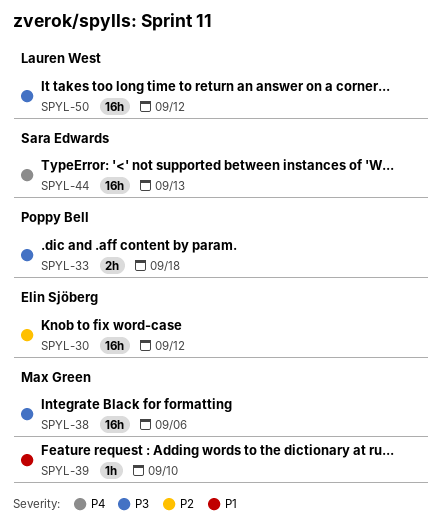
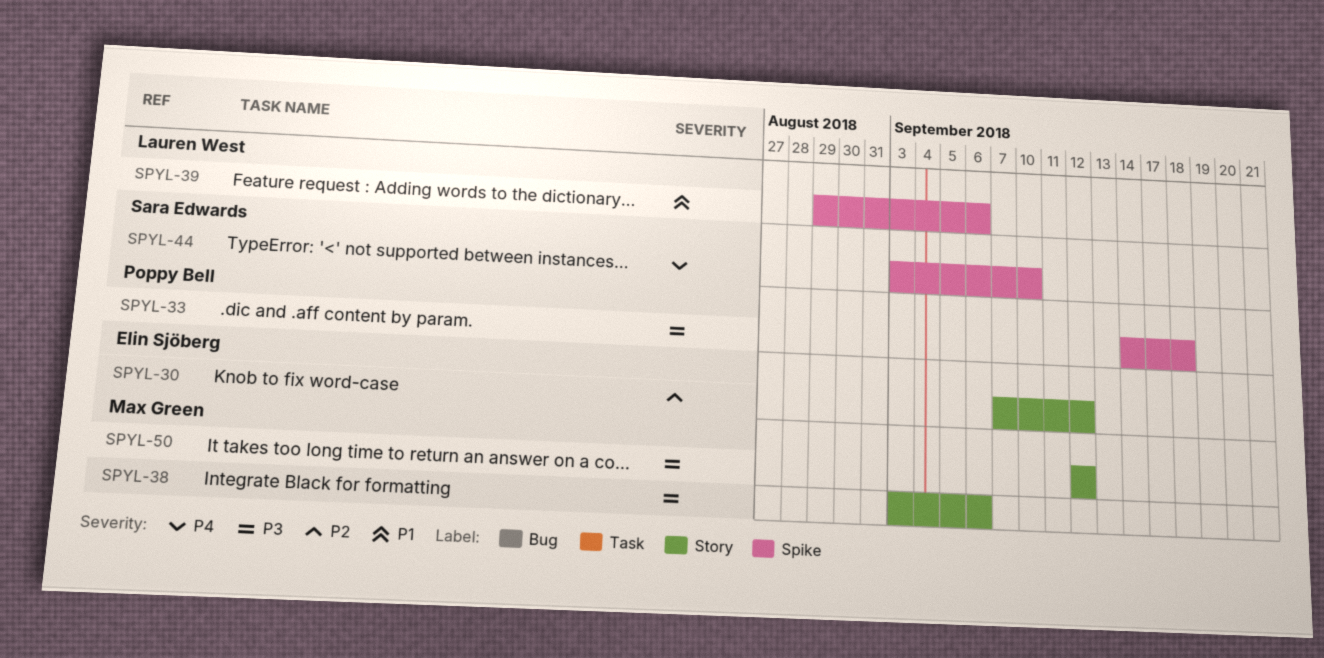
SPYL-39, owner: Max Green -> Lauren West
SPYL-39, due: Sep 10 -> Sep 6
SPYL-44, due: Sep 13 -> Sep 10
SPYL-50, owner: Lauren West -> Max Green

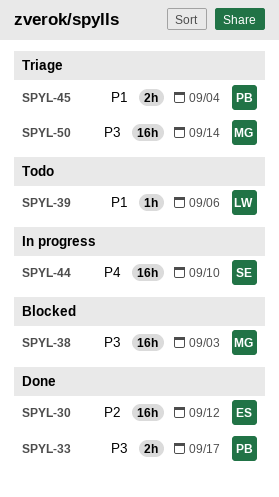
SPYL-33, due: Sep 18 -> Sep 17
SPYL-38, due: Sep 6 -> Sep 3
SPYL-45: none -> present
SPYL-50, due: Sep 12 -> Sep 14

